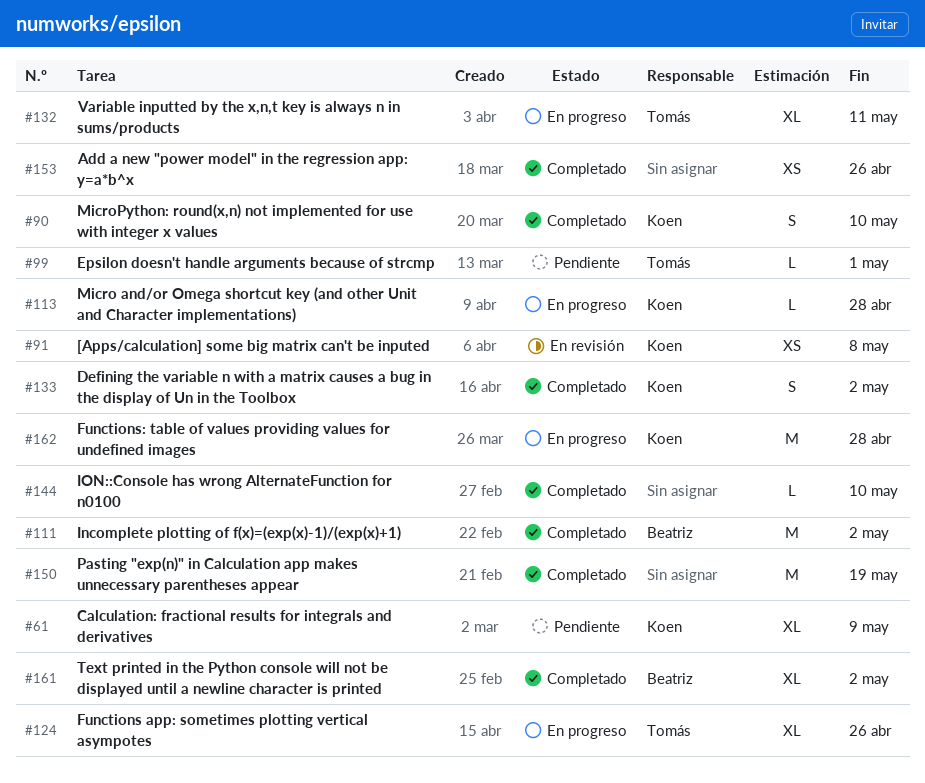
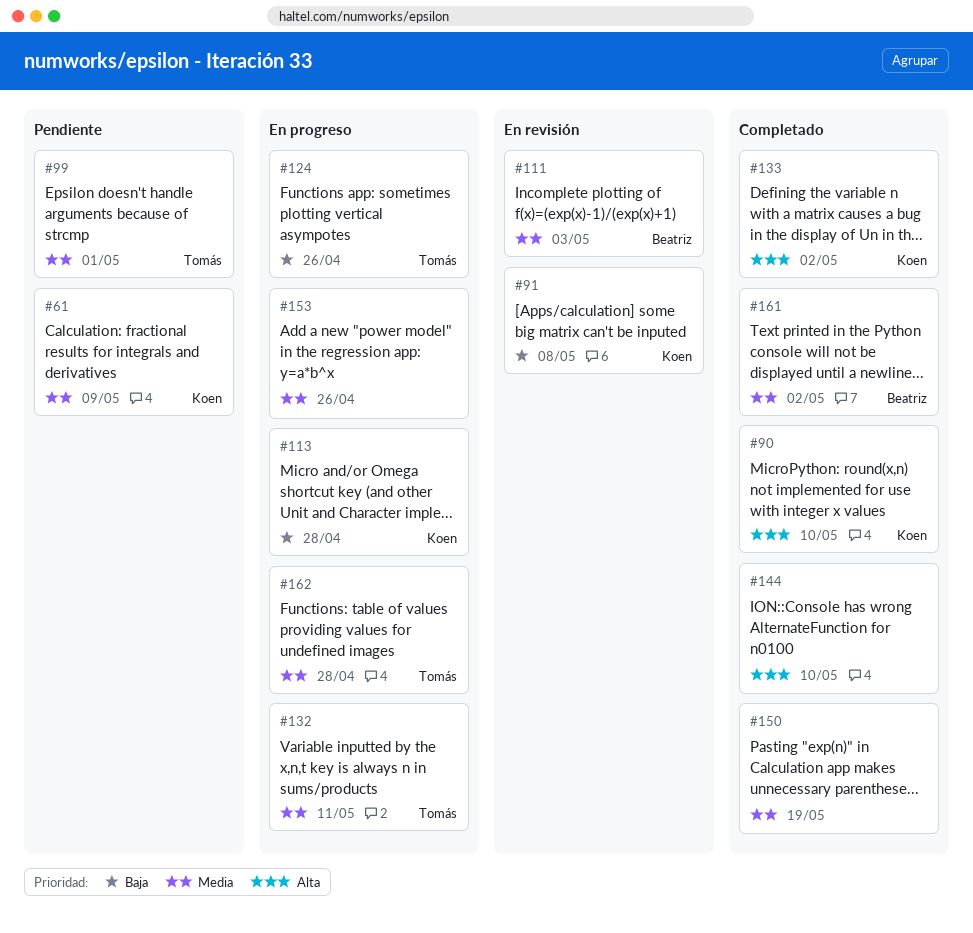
#111, status: Completado -> En revisión
#111, due: May 2 -> May 3
#153, status: Completado -> En progreso
#162, owner: Koen -> Tomás

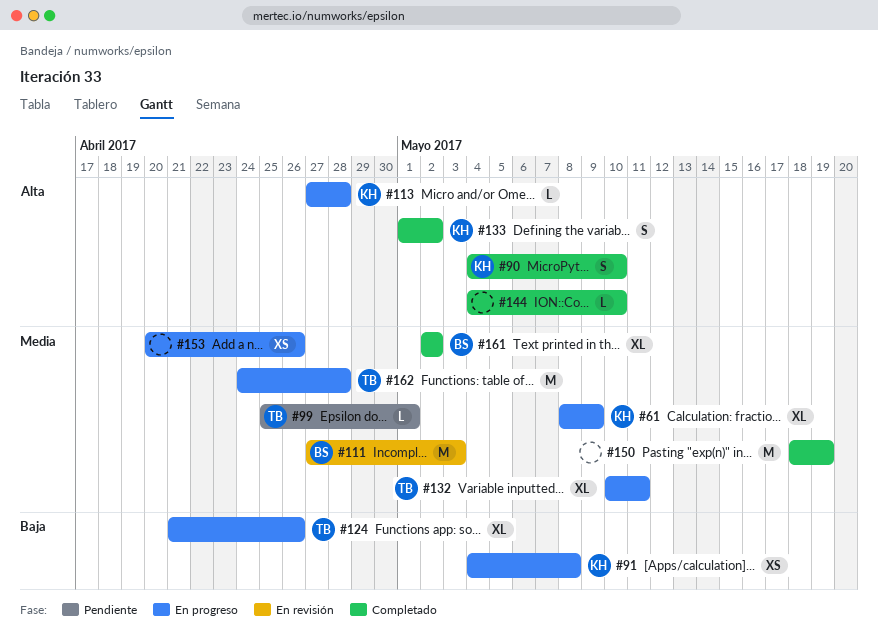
#61, status: Pendiente -> En progreso
#91, status: En revisión -> En progreso
#113, priority: Baja -> Alta

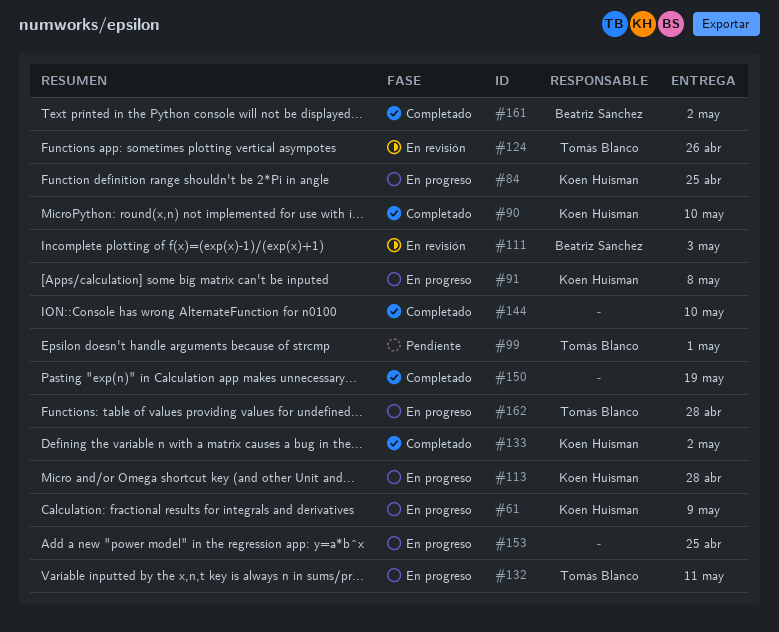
#84: none -> present
#124, status: En progreso -> En revisión
#153, due: Apr 26 -> Apr 25

